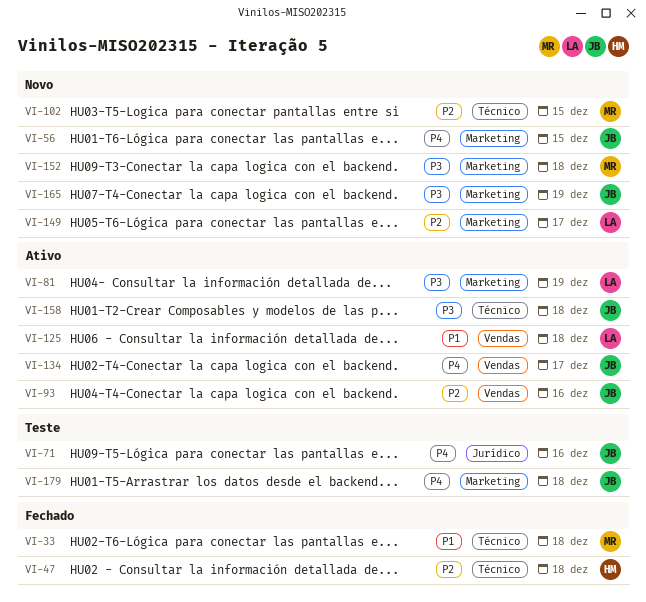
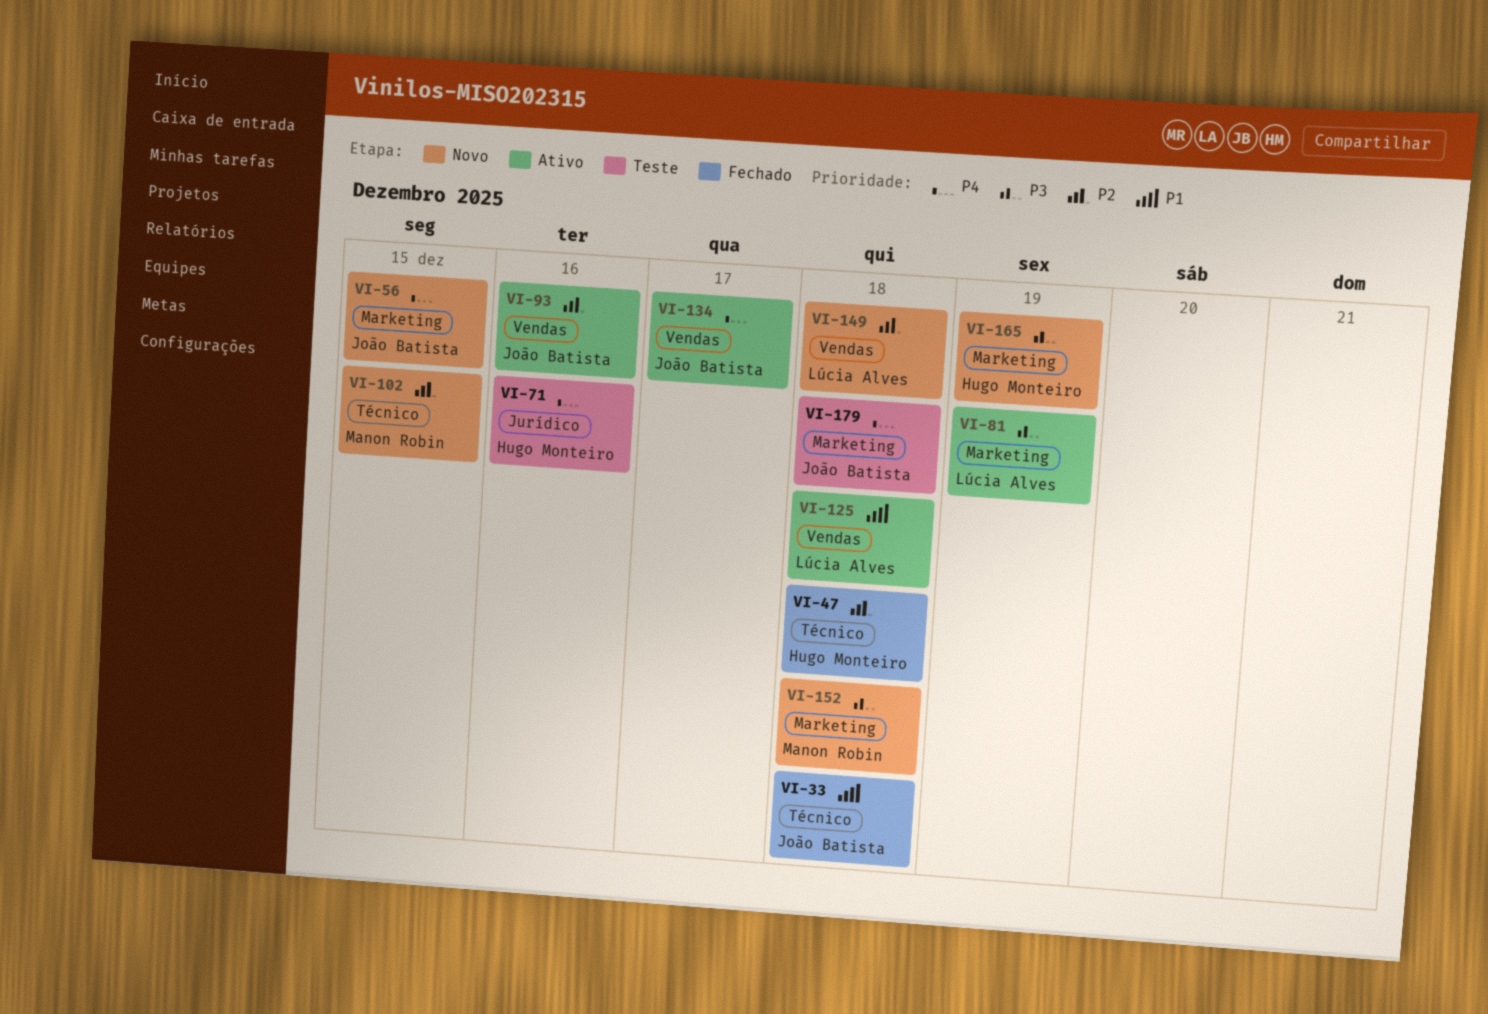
VI-33, owner: Manon Robin -> João Batista
VI-71, owner: João Batista -> Hugo Monteiro
VI-149, label: Marketing -> Vendas
VI-149, due: Dec 17 -> Dec 18
VI-158: present -> none
VI-165, owner: João Batista -> Hugo Monteiro

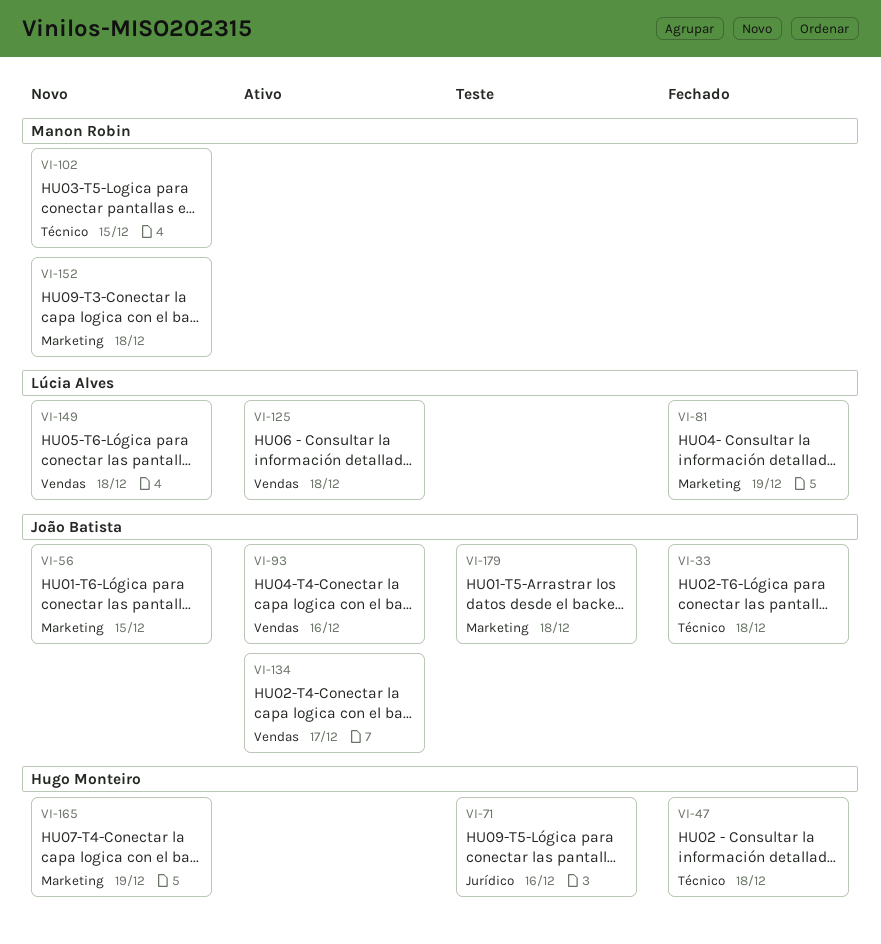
VI-81, status: Ativo -> Fechado

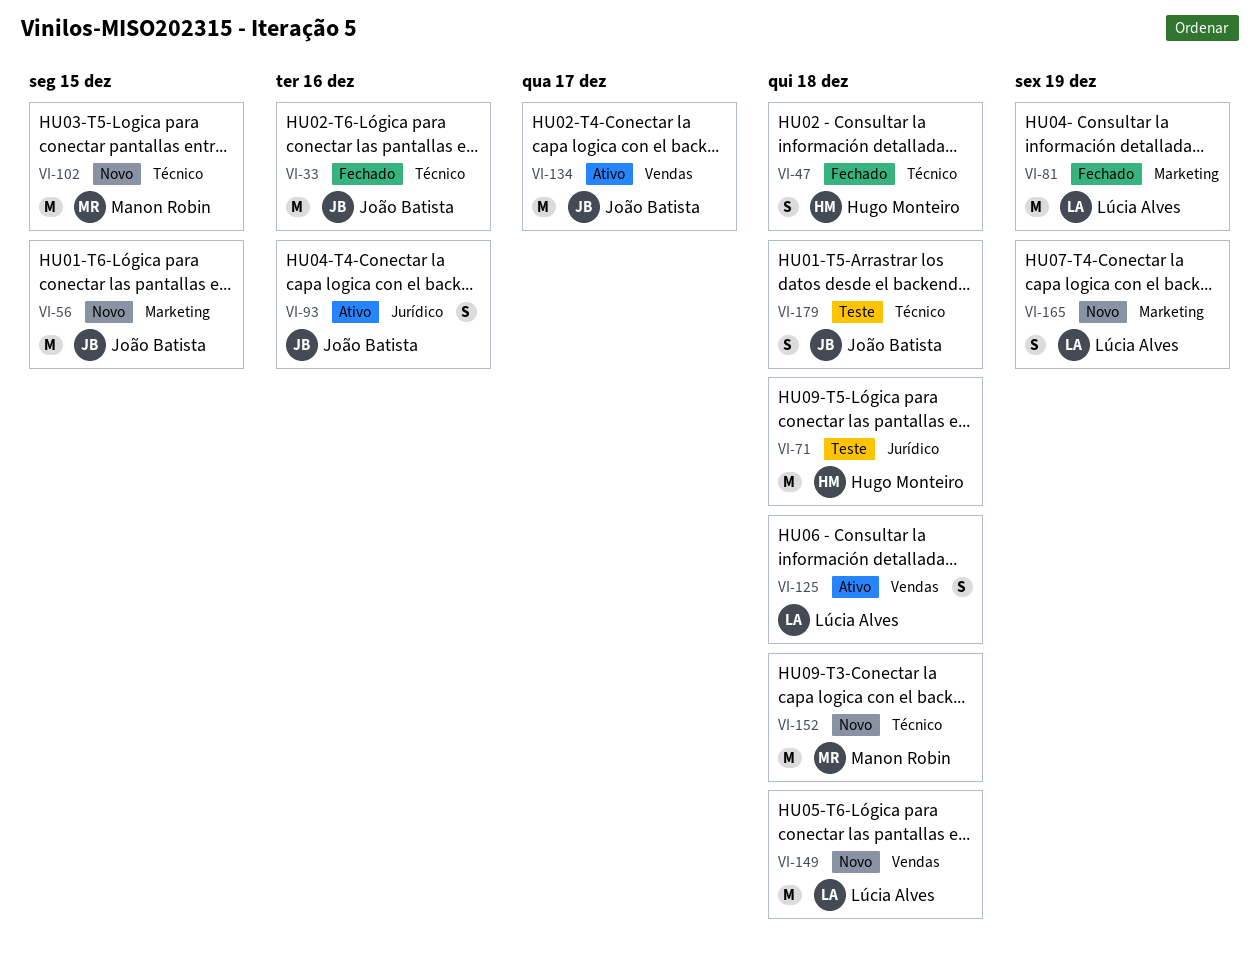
VI-33, due: Dec 18 -> Dec 16
VI-71, due: Dec 16 -> Dec 18
VI-93, label: Vendas -> Jurídico
VI-152, label: Marketing -> Técnico
VI-165, owner: Hugo Monteiro -> Lúcia Alves
VI-179, label: Marketing -> Técnico

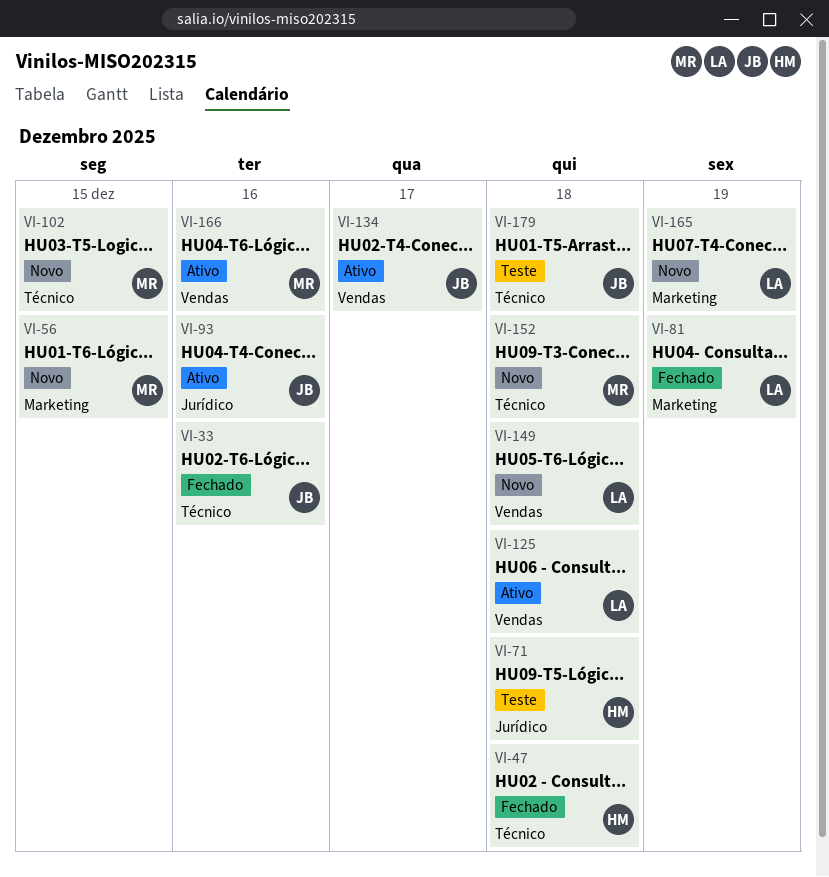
VI-56, owner: João Batista -> Manon Robin
VI-166: none -> present

